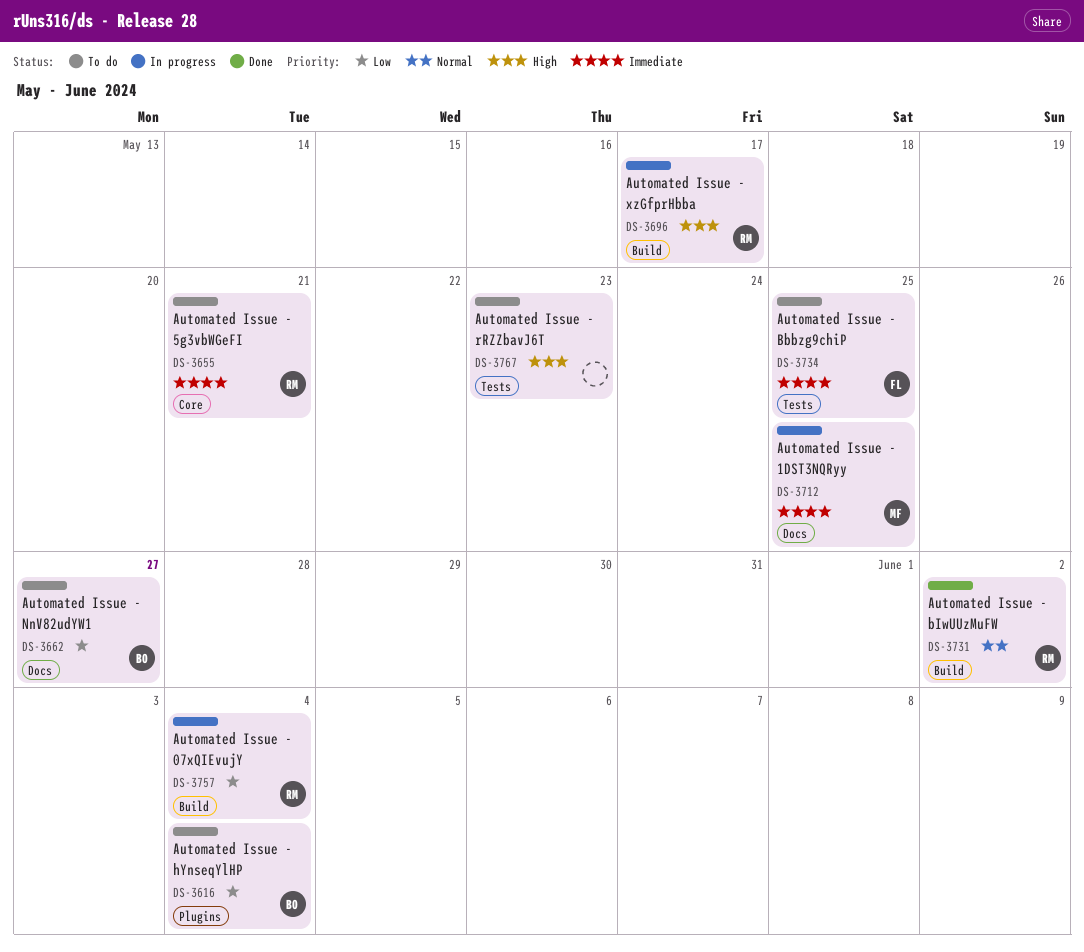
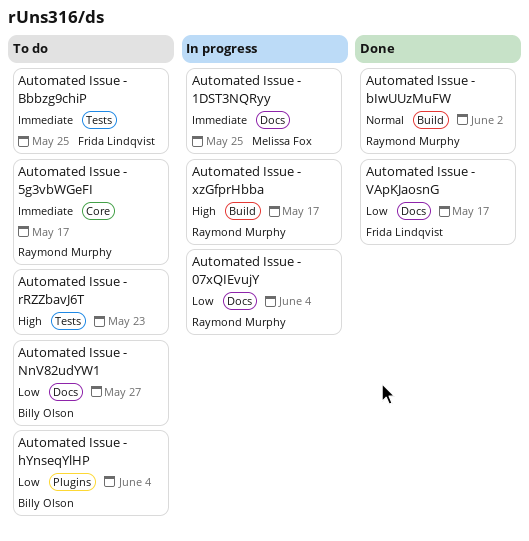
Automated Issue - 07xQIEvujY, label: Build -> Docs
Automated Issue - 5g3vbWGeFI, due: May 21 -> May 17
Automated Issue - VApKJaosnG: none -> present

